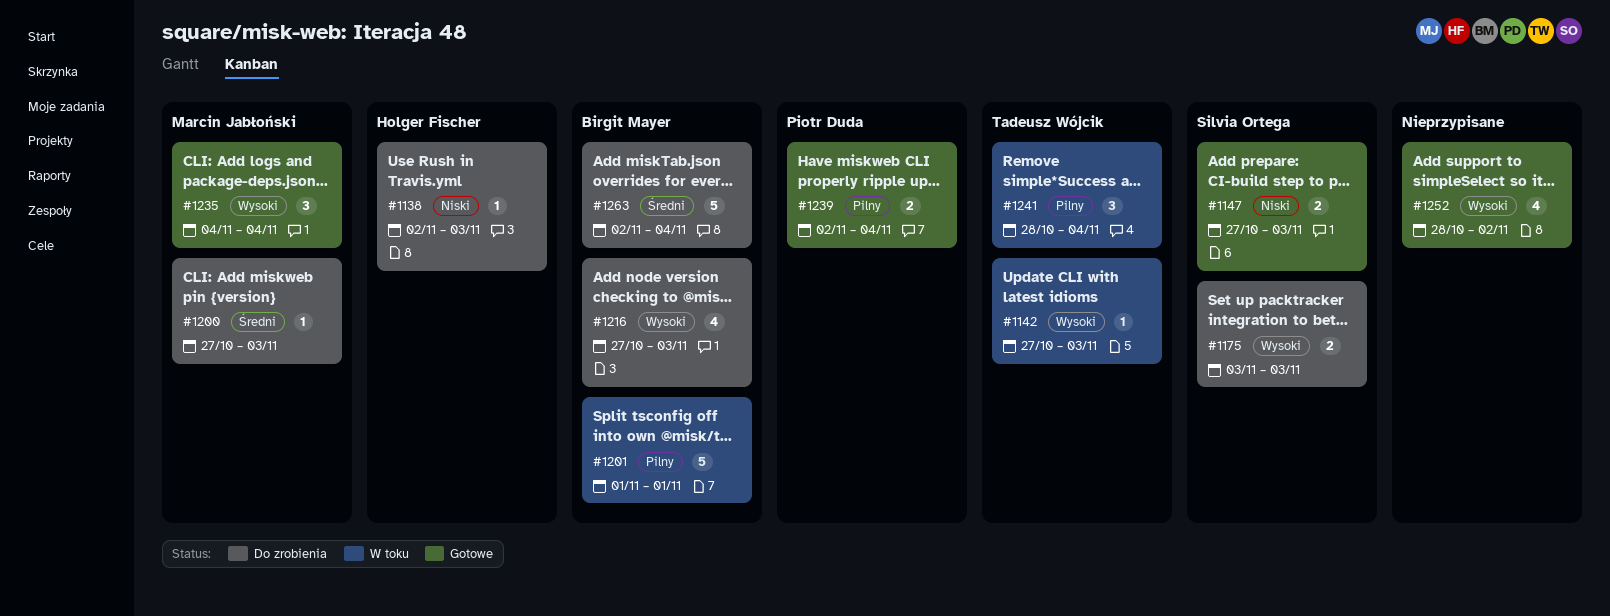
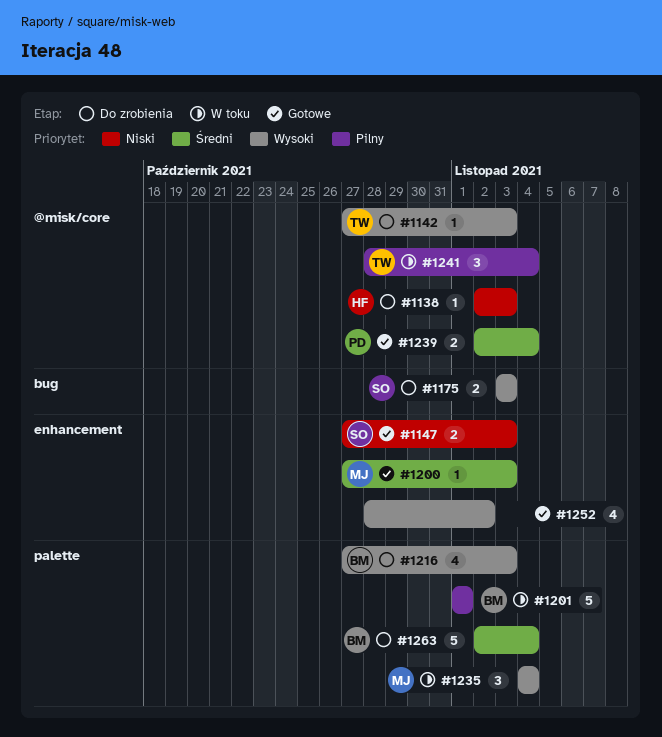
#1142, status: W toku -> Do zrobienia
#1200, status: Do zrobienia -> Gotowe
#1235, status: Gotowe -> W toku
#1239, priority: Pilny -> Średni

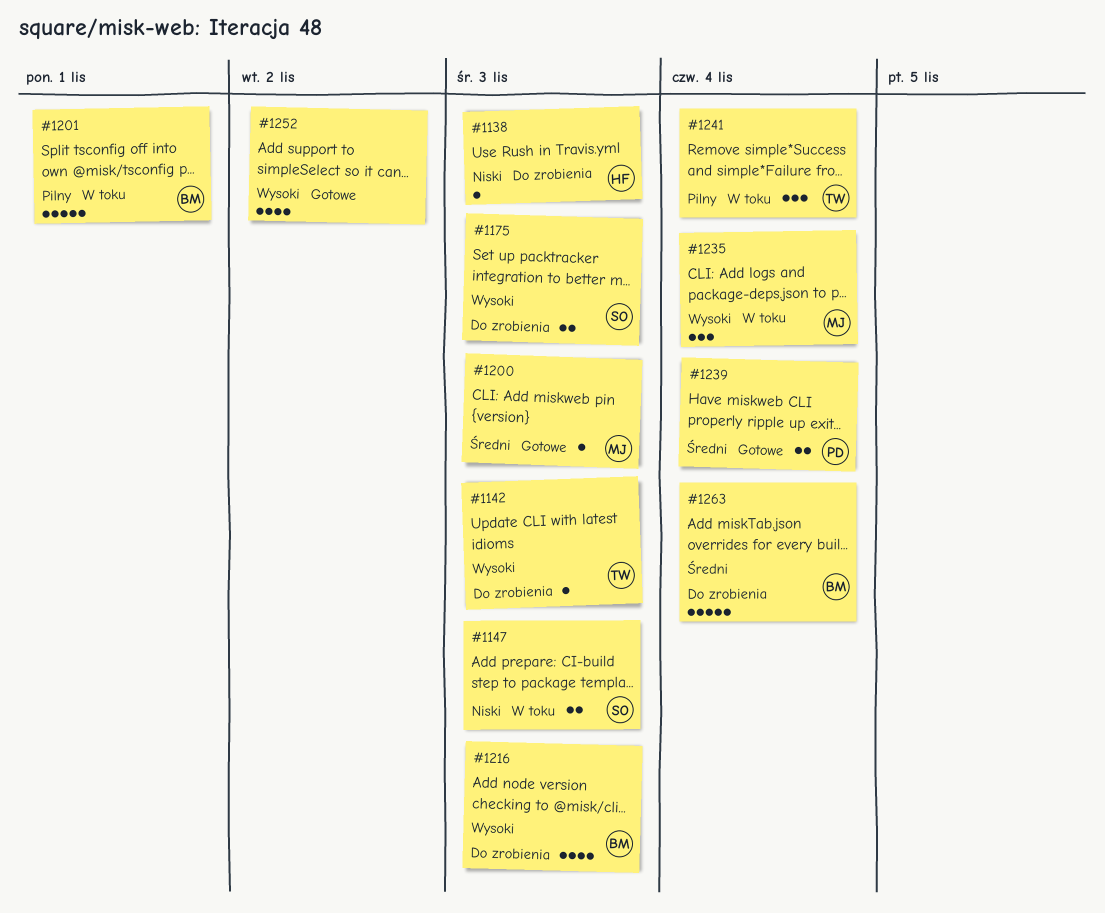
#1147, status: Gotowe -> W toku

